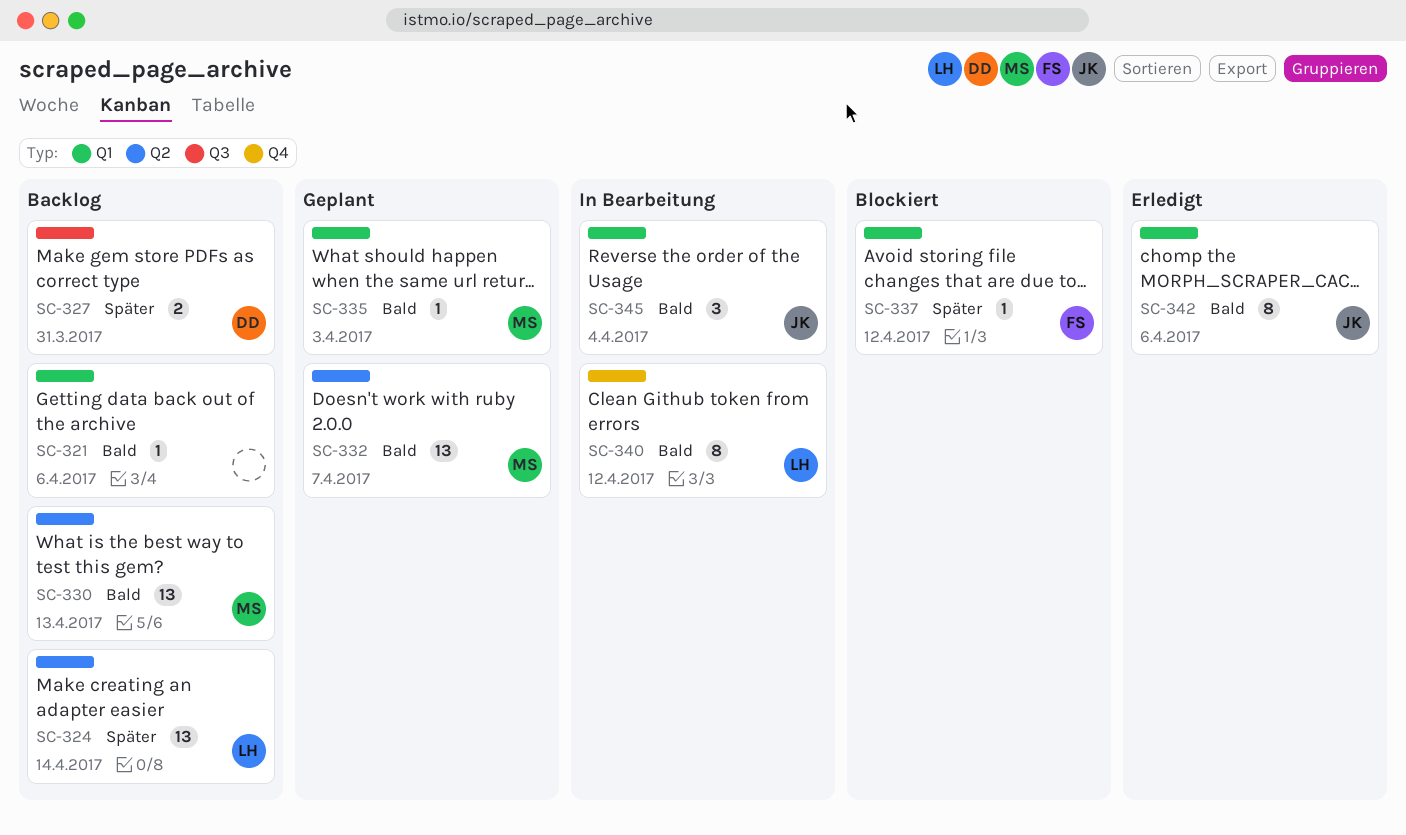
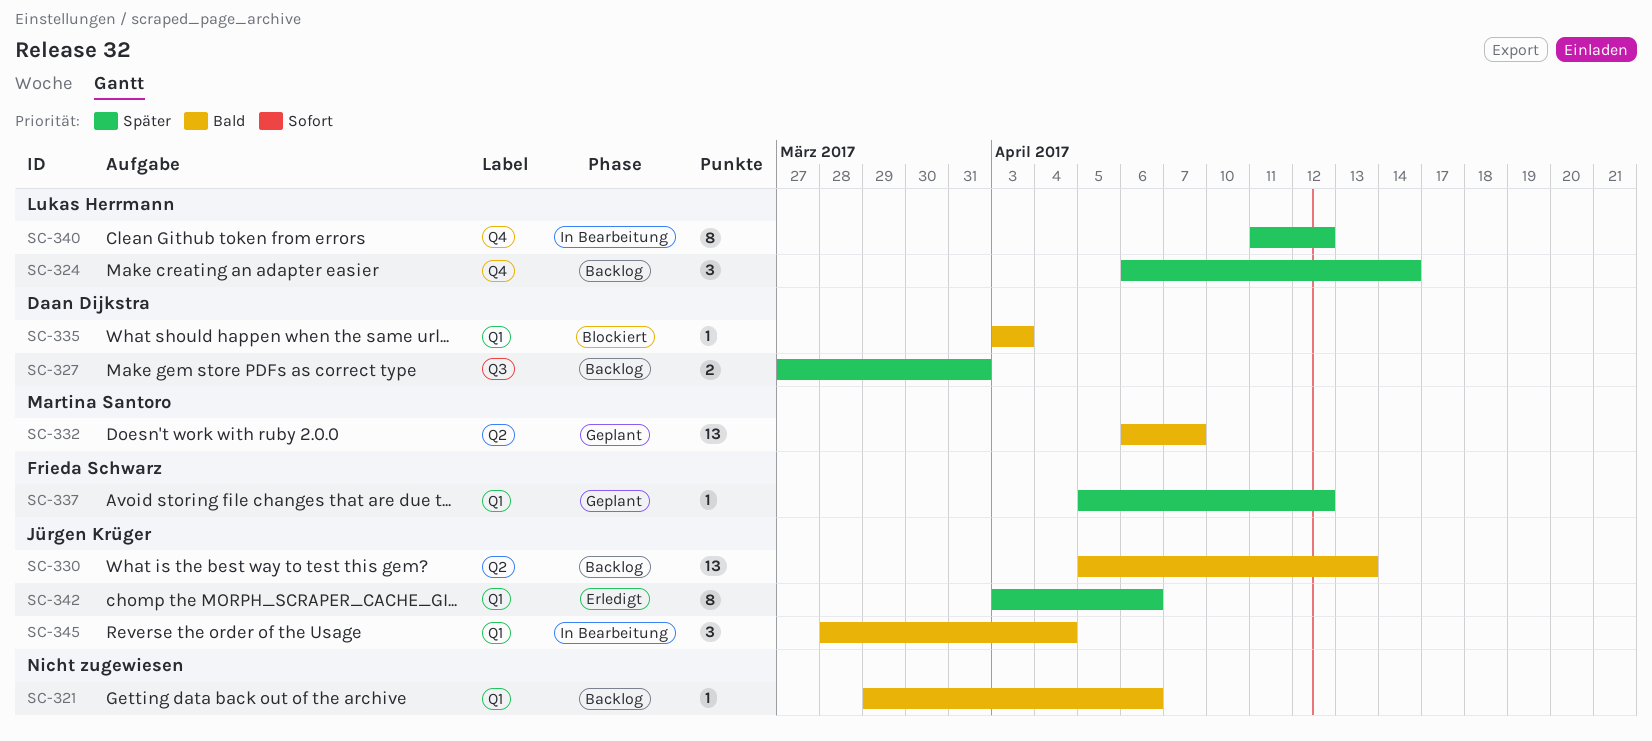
SC-324, label: Q2 -> Q4
SC-324, estimate: 13 -> 3
SC-330, owner: Martina Santoro -> Jürgen Krüger
SC-335, status: Geplant -> Blockiert
SC-335, owner: Martina Santoro -> Daan Dijkstra
SC-337, status: Blockiert -> Geplant
SC-340, priority: Bald -> Später
SC-342, priority: Bald -> Später

